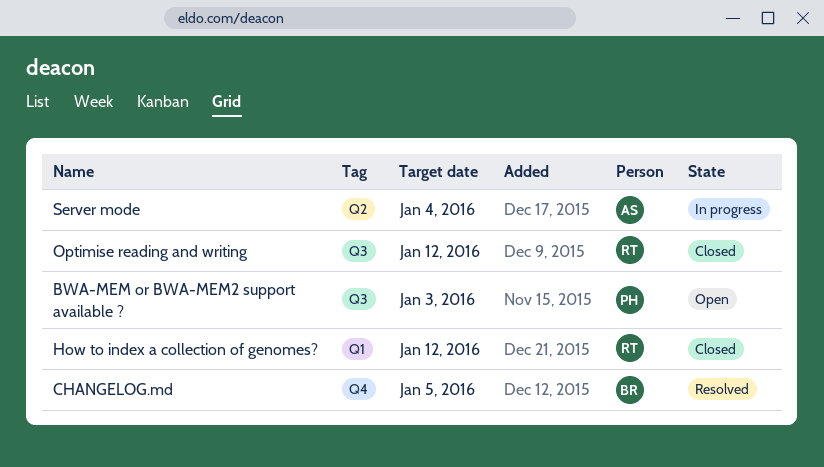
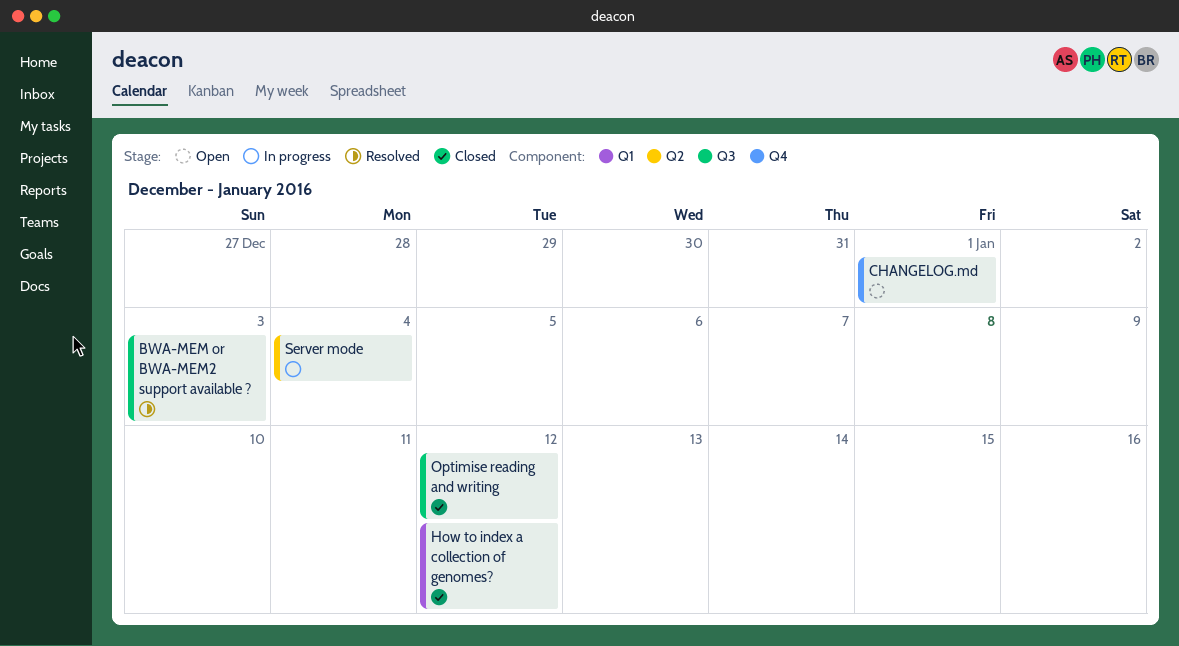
BWA-MEM or BWA-MEM2 support available ?, status: Open -> Resolved
CHANGELOG.md, status: Resolved -> Open
CHANGELOG.md, due: Jan 5 -> Jan 1

